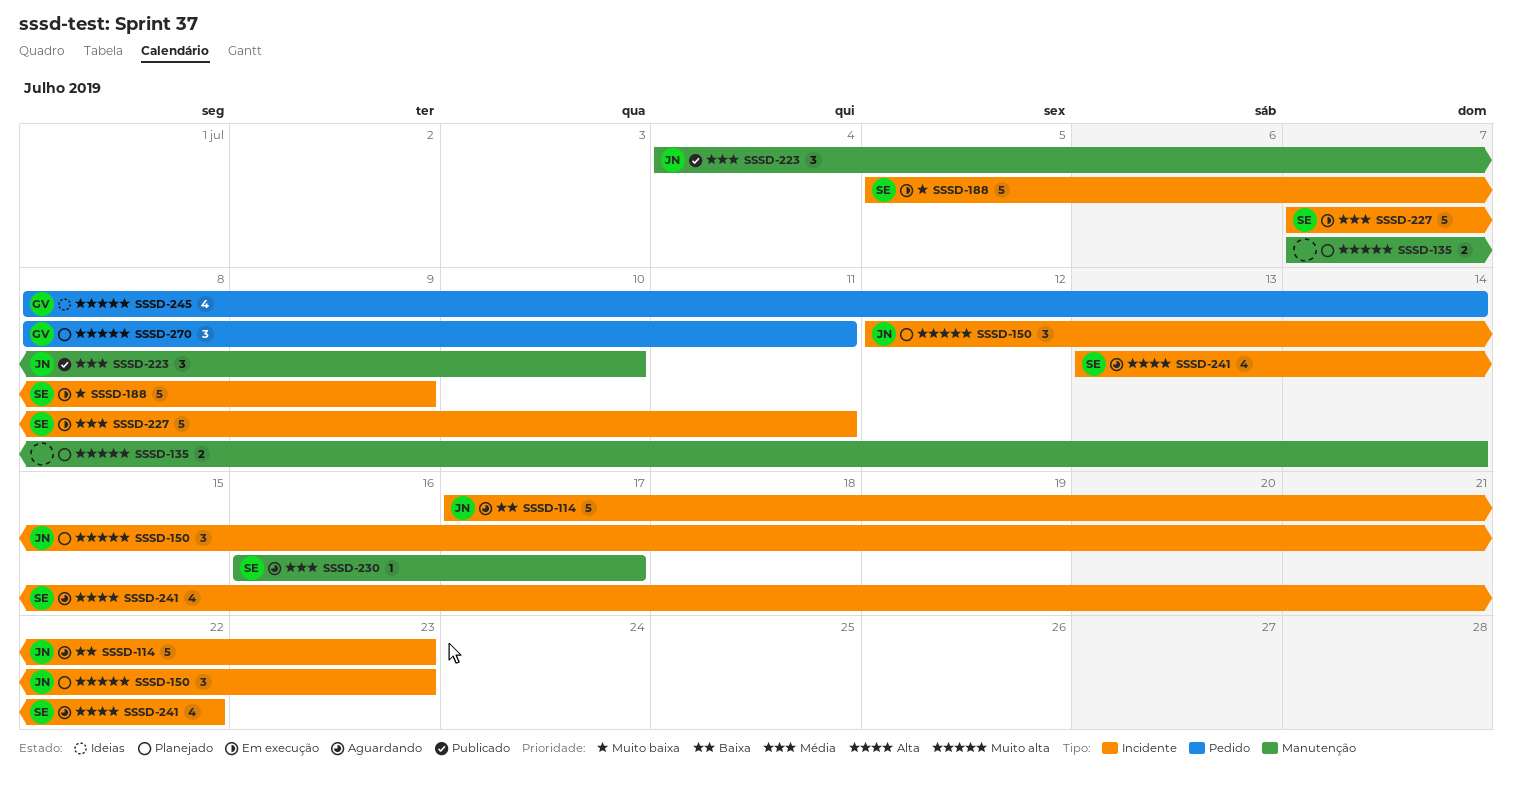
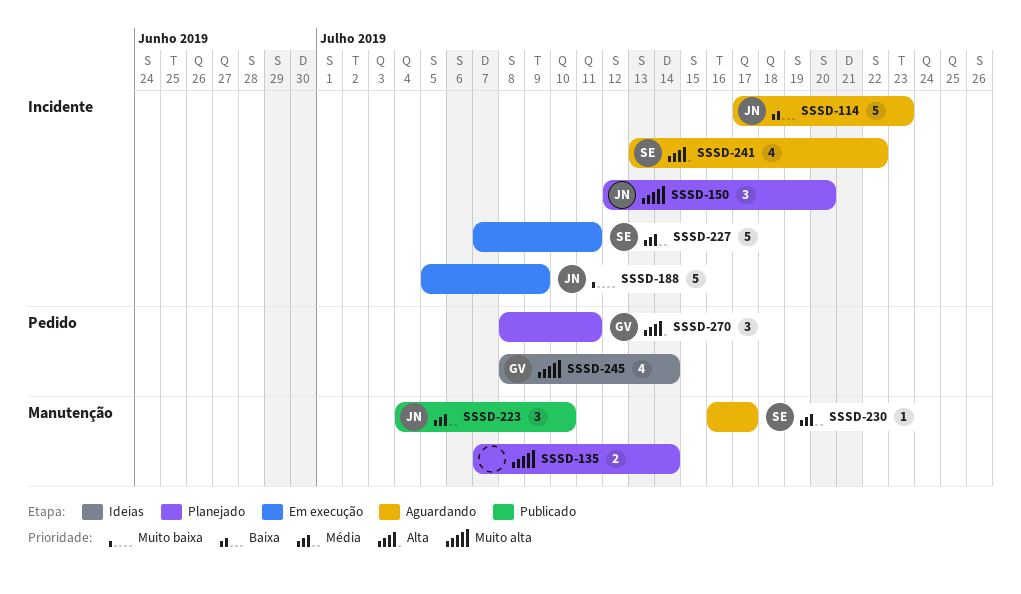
SSSD-150, due: Jul 23 -> Jul 20
SSSD-188, owner: SE -> JN
SSSD-270, priority: Muito alta -> Alta

